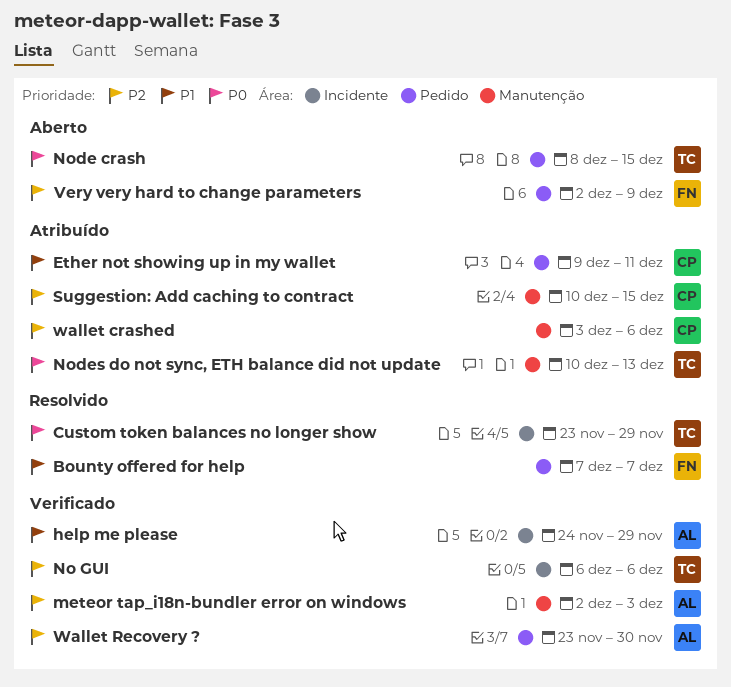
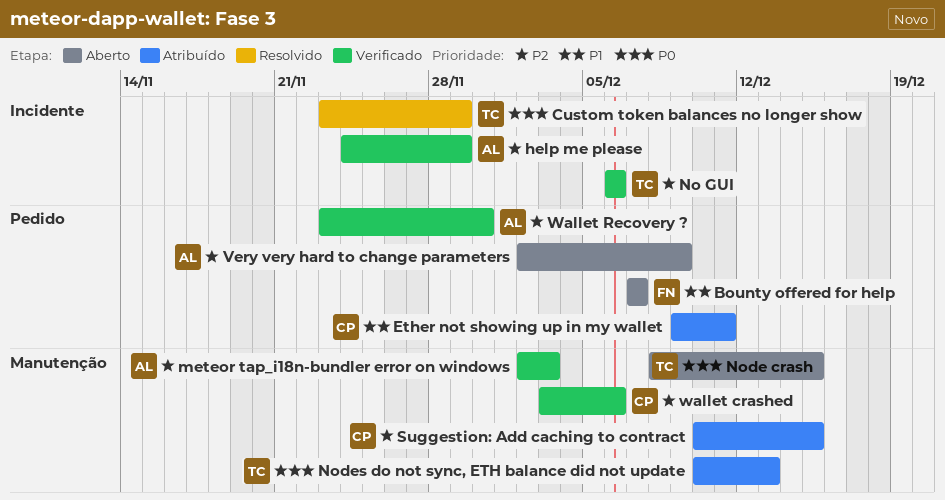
Bounty offered for help, status: Resolvido -> Aberto
help me please, priority: P1 -> P2
Node crash, label: Pedido -> Manutenção
Very very hard to change parameters, owner: FN -> AL
wallet crashed, status: Atribuído -> Verificado

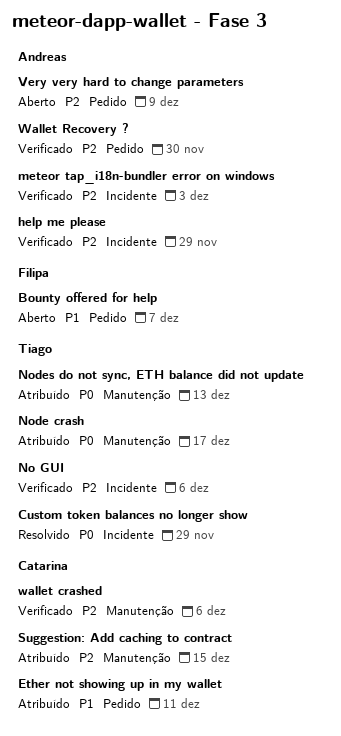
meteor tap_i18n-bundler error on windows, label: Manutenção -> Incidente
Node crash, status: Aberto -> Atribuído
Node crash, due: Dec 15 -> Dec 17

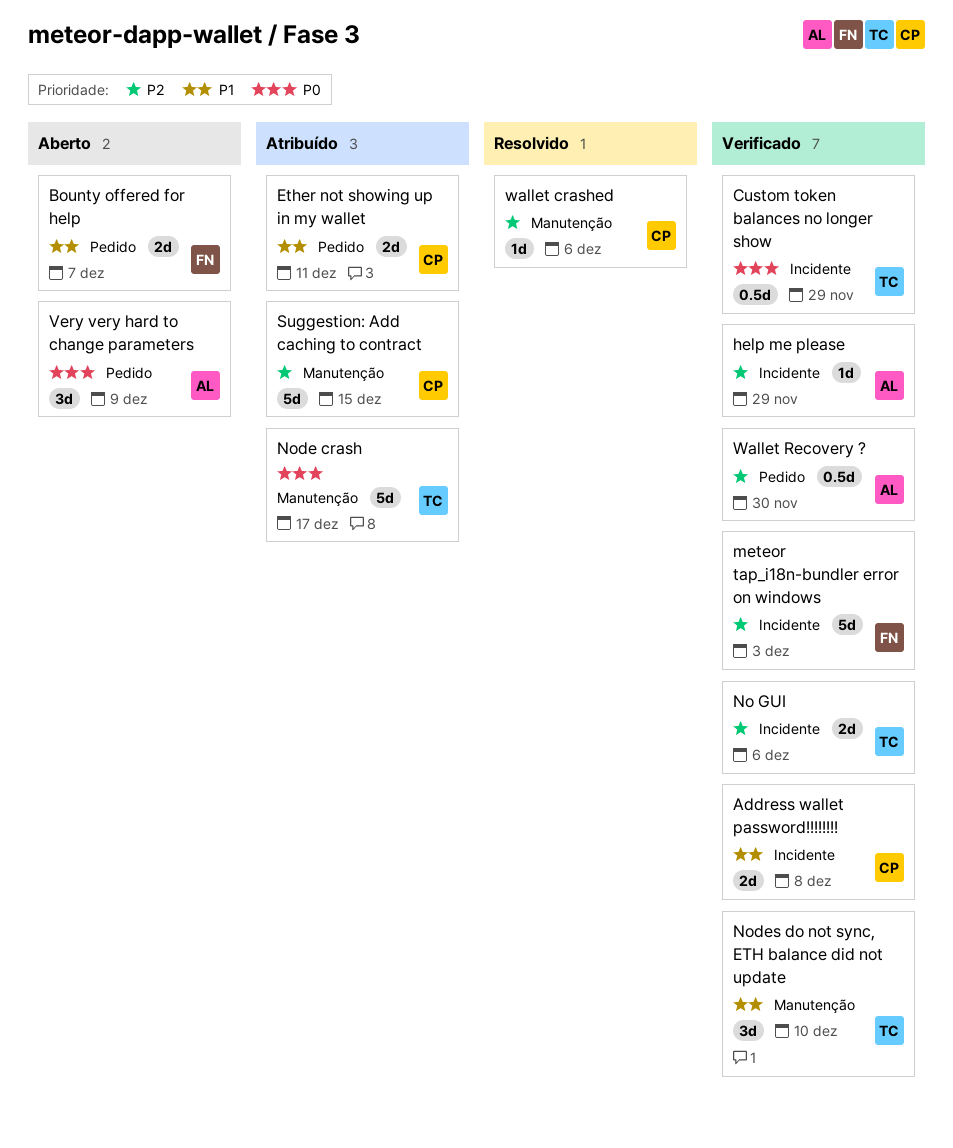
Address wallet password!!!!!!!!: none -> present
Custom token balances no longer show, status: Resolvido -> Verificado
meteor tap_i18n-bundler error on windows, owner: Andreas -> Filipa
Nodes do not sync, ETH balance did not update, status: Atribuído -> Verificado
Nodes do not sync, ETH balance did not update, priority: P0 -> P1
Nodes do not sync, ETH balance did not update, due: Dec 13 -> Dec 10
Very very hard to change parameters, priority: P2 -> P0
wallet crashed, status: Verificado -> Resolvido

